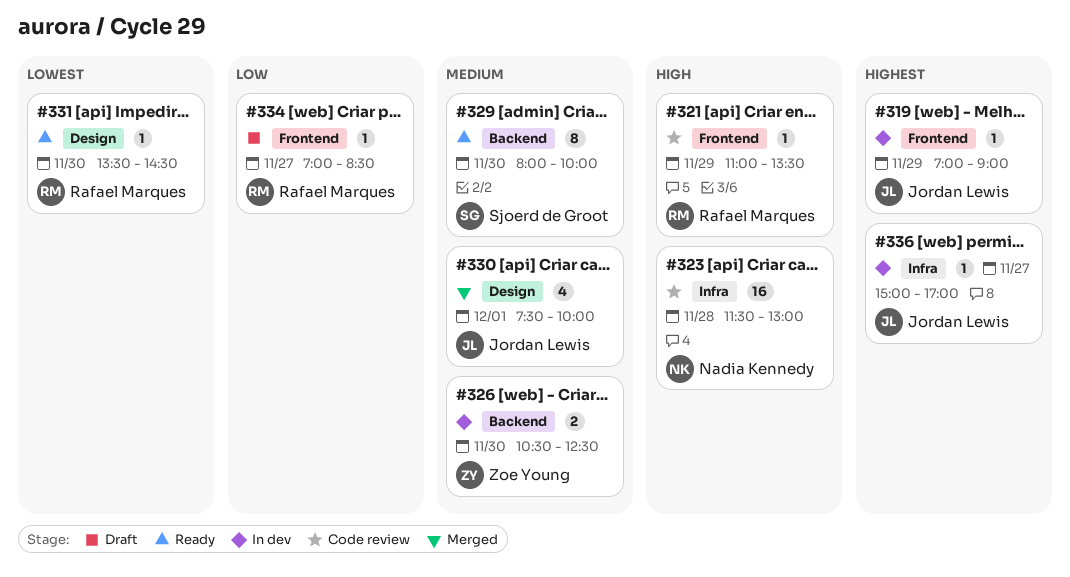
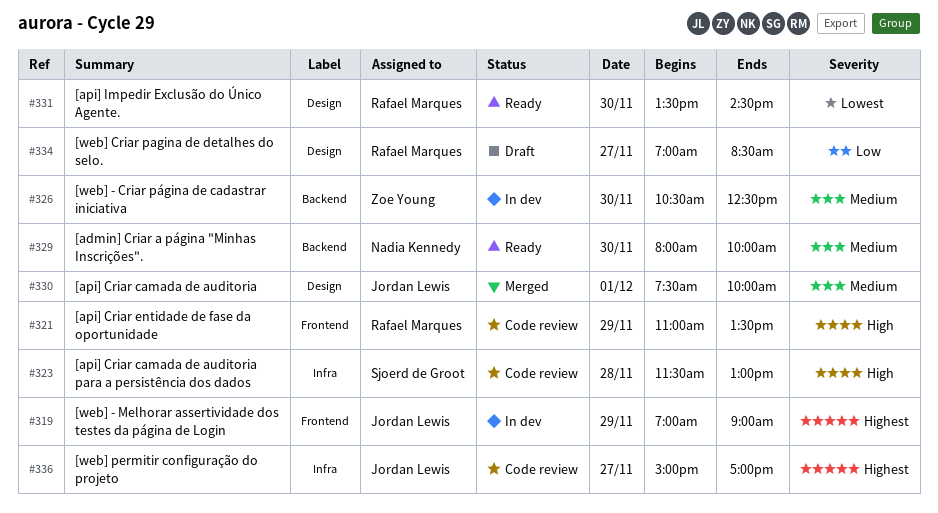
#323, owner: Nadia Kennedy -> Sjoerd de Groot
#329, owner: Sjoerd de Groot -> Nadia Kennedy
#334, label: Frontend -> Design
#336, status: In dev -> Code review

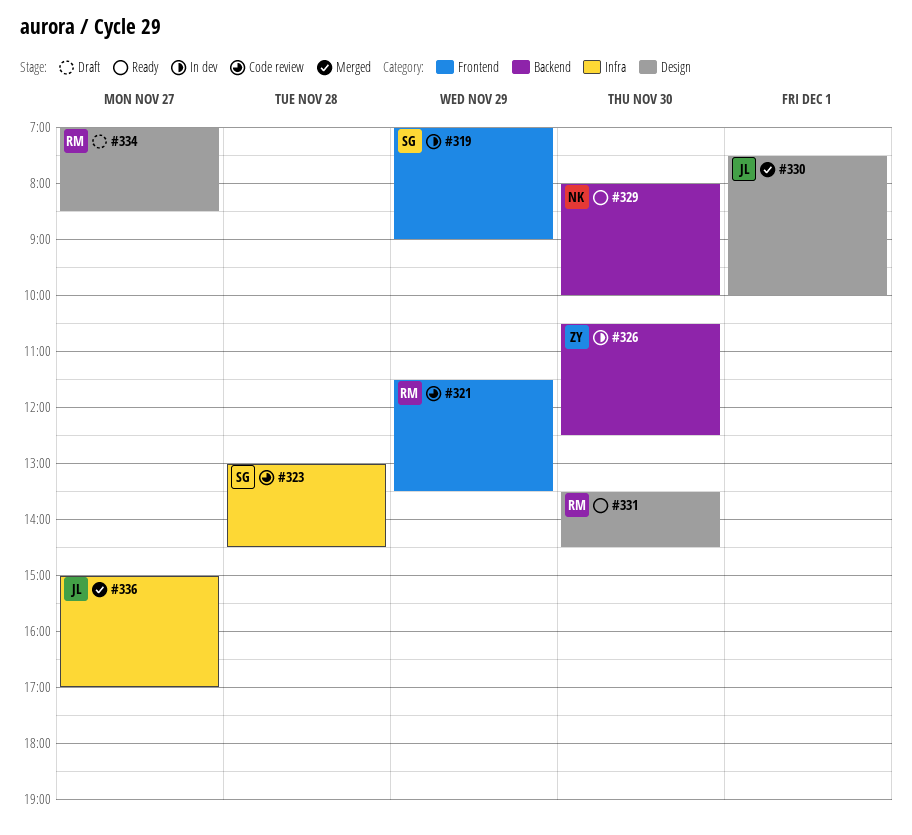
#319, owner: Jordan Lewis -> Sjoerd de Groot
#321, begins: 11:00 -> 11:30
#323, begins: 11:30 -> 13:00
#323, ends: 13:00 -> 14:30
#336, status: Code review -> Merged

